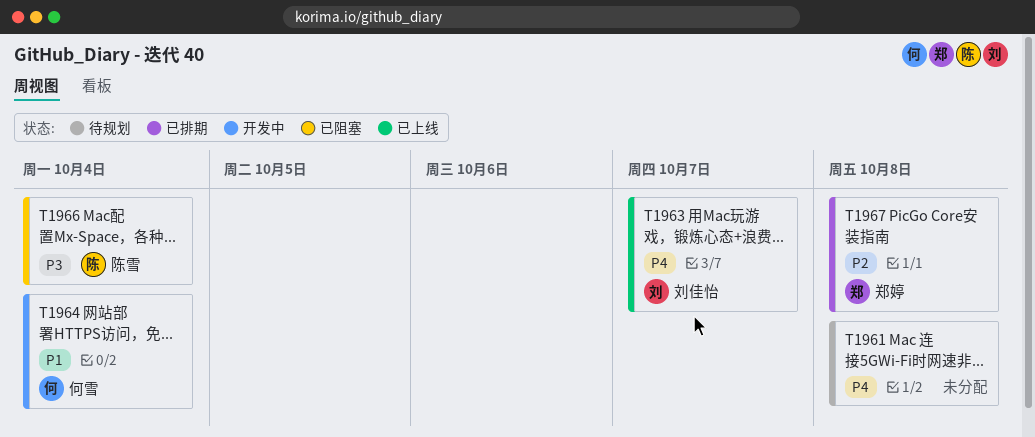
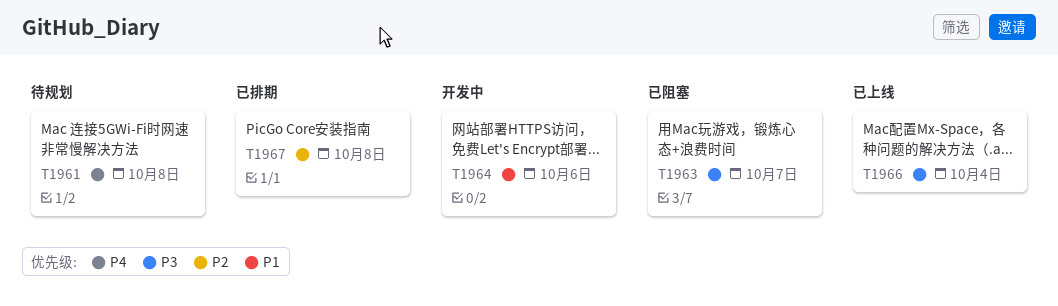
T1963, status: 已上线 -> 已阻塞
T1963, priority: P4 -> P3
T1964, due: Oct 4 -> Oct 6
T1966, status: 已阻塞 -> 已上线

